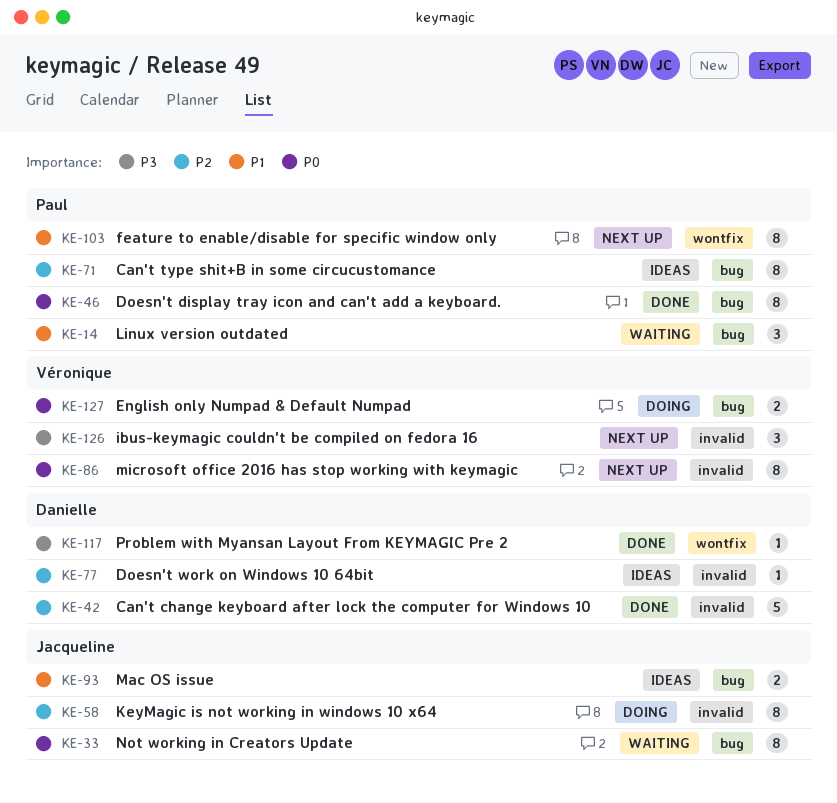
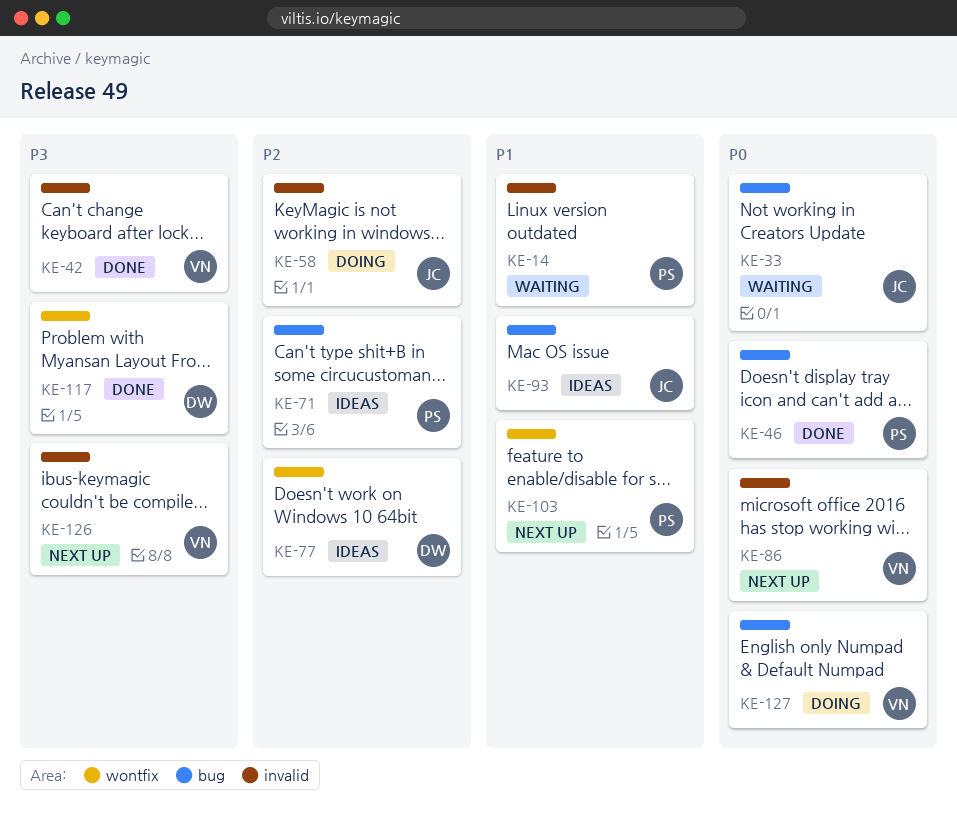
KE-14, label: bug -> invalid
KE-42, owner: Danielle -> Véronique
KE-42, priority: P2 -> P3
KE-77, label: invalid -> wontfix

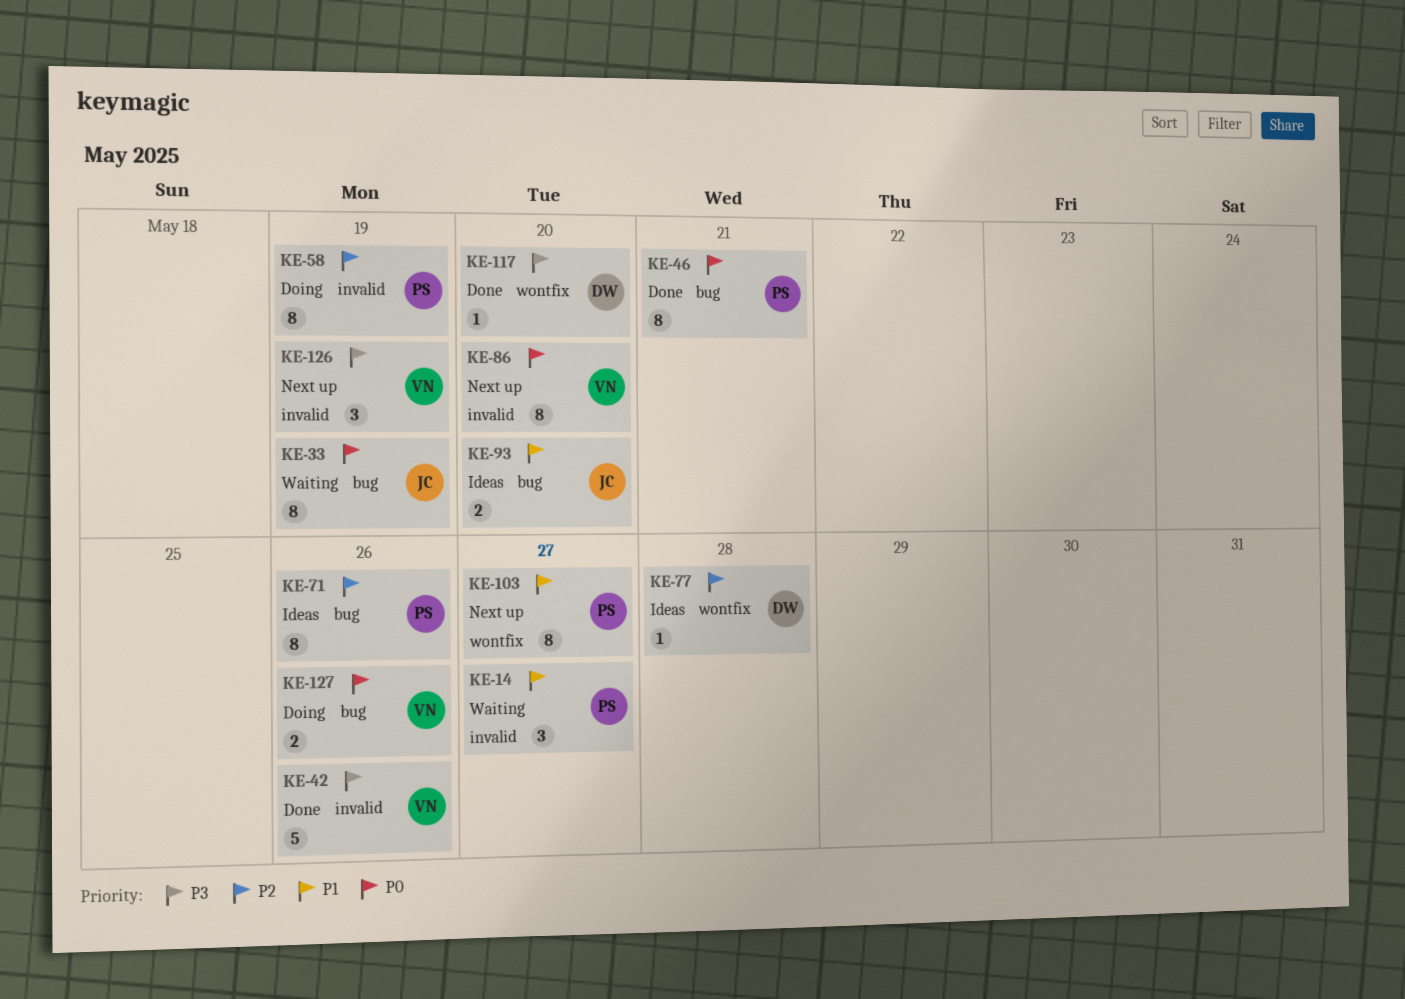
KE-58, owner: JC -> PS

